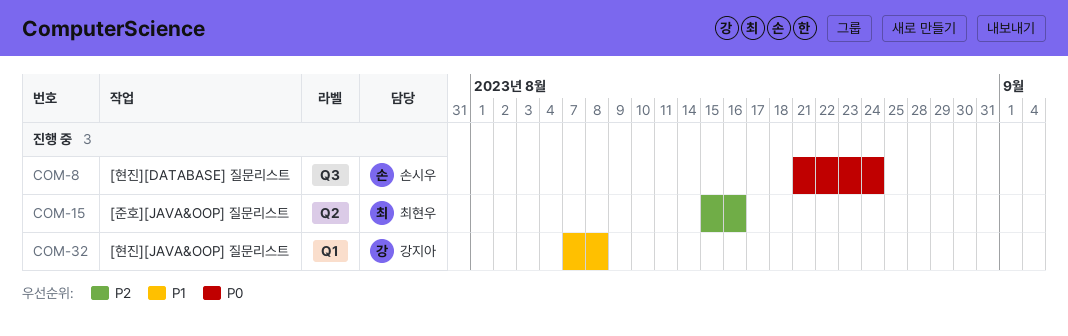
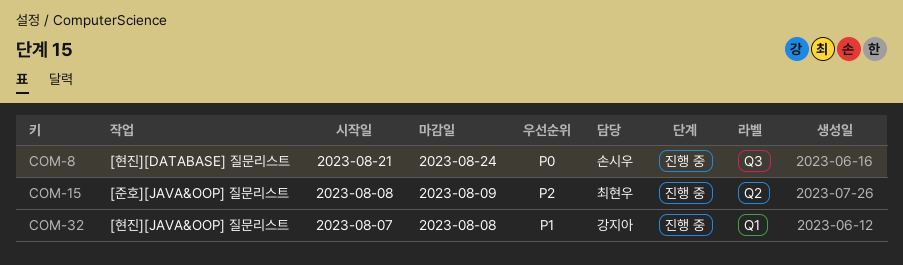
COM-15, start: Aug 15 -> Aug 8
COM-15, due: Aug 16 -> Aug 9

